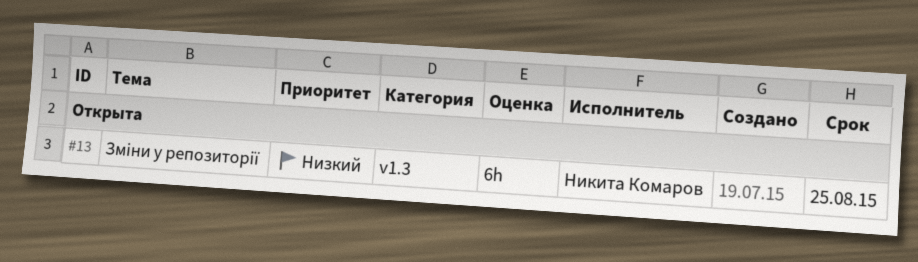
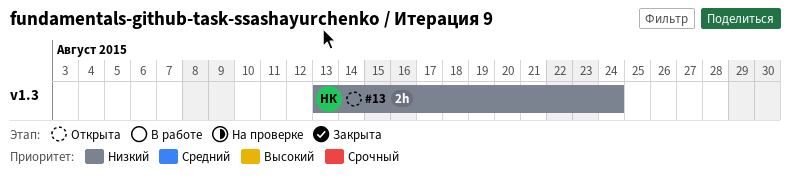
#13, estimate: 6h -> 2h
#13, due: Aug 25 -> Aug 24

